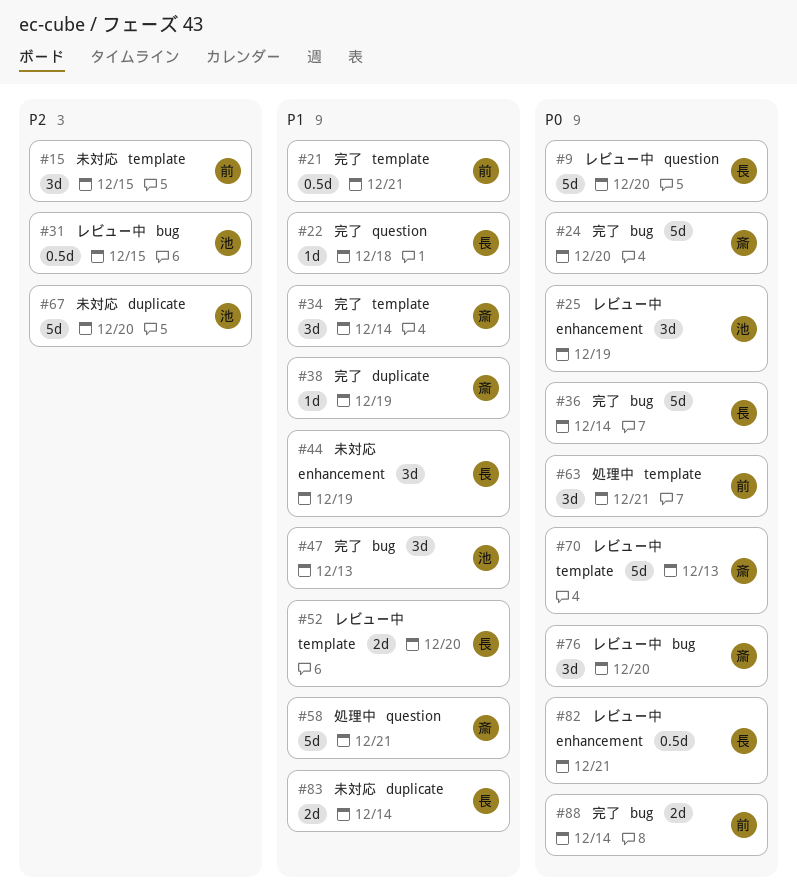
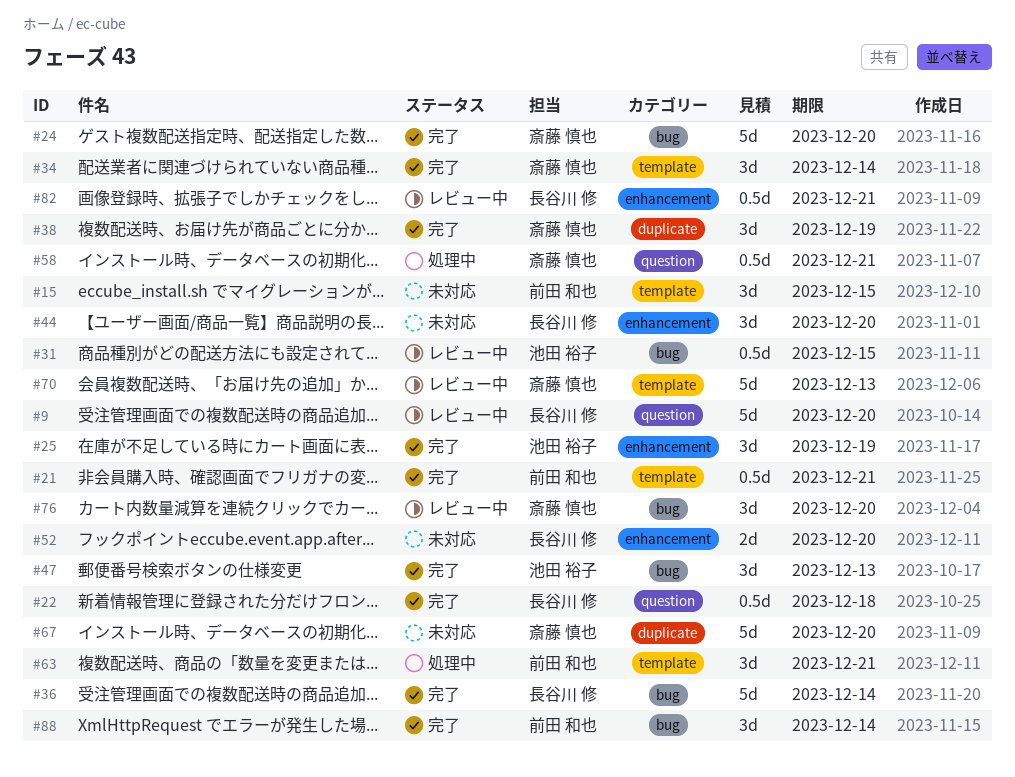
#22, estimate: 1d -> 0.5d
#25, status: レビュー中 -> 完了
#38, estimate: 1d -> 3d
#44, due: Dec 19 -> Dec 20
#52, status: レビュー中 -> 未対応
#52, label: template -> enhancement
#58, estimate: 5d -> 0.5d
#67, owner: 池田 裕子 -> 斎藤 慎也
#83: present -> none
#88, estimate: 2d -> 3d

